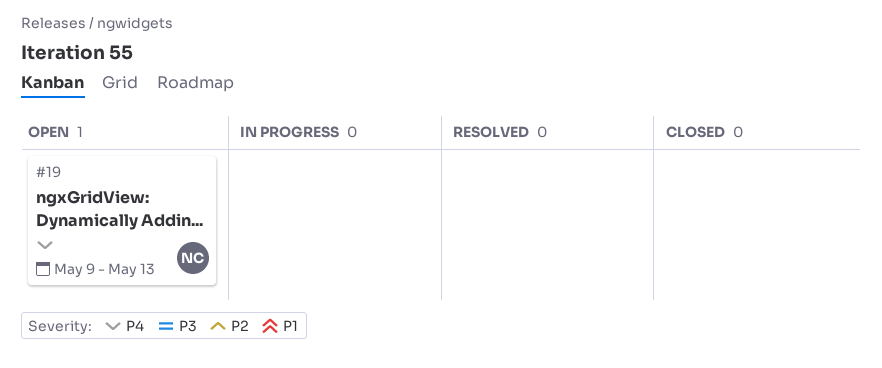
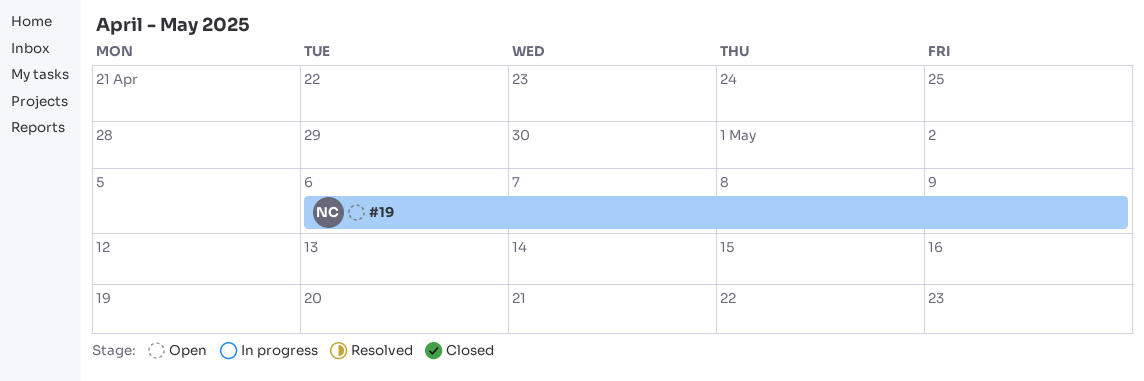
#19, start: May 9 -> May 6
#19, due: May 13 -> May 9

